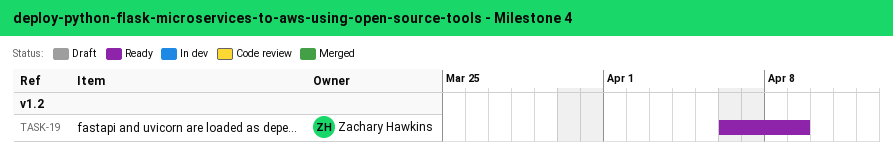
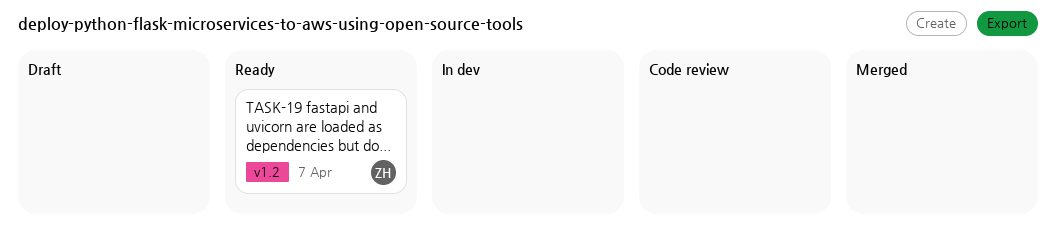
TASK-19, due: Apr 9 -> Apr 7

